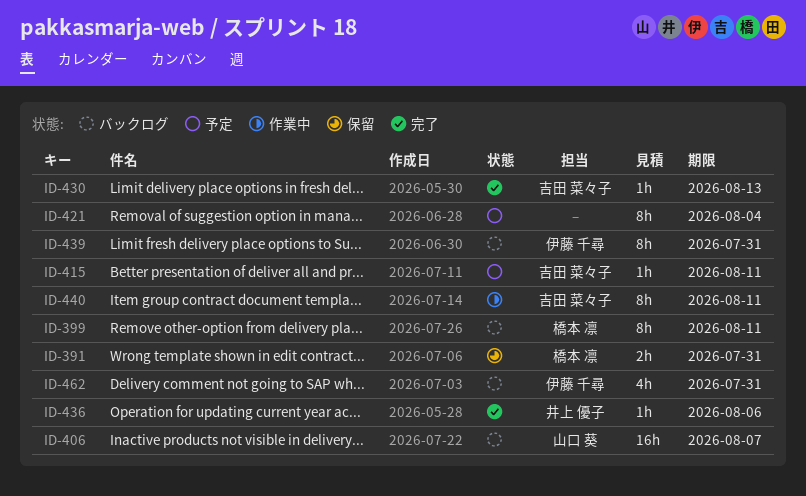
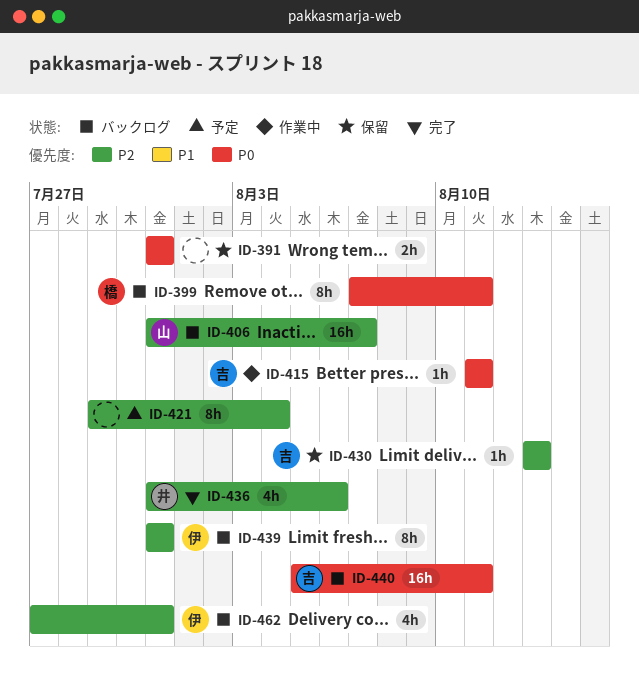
ID-391, owner: 橋本 凛 -> none
ID-415, status: 予定 -> 作業中
ID-430, status: 完了 -> 保留
ID-436, estimate: 1h -> 4h
ID-440, status: 作業中 -> バックログ
ID-440, estimate: 8h -> 16h

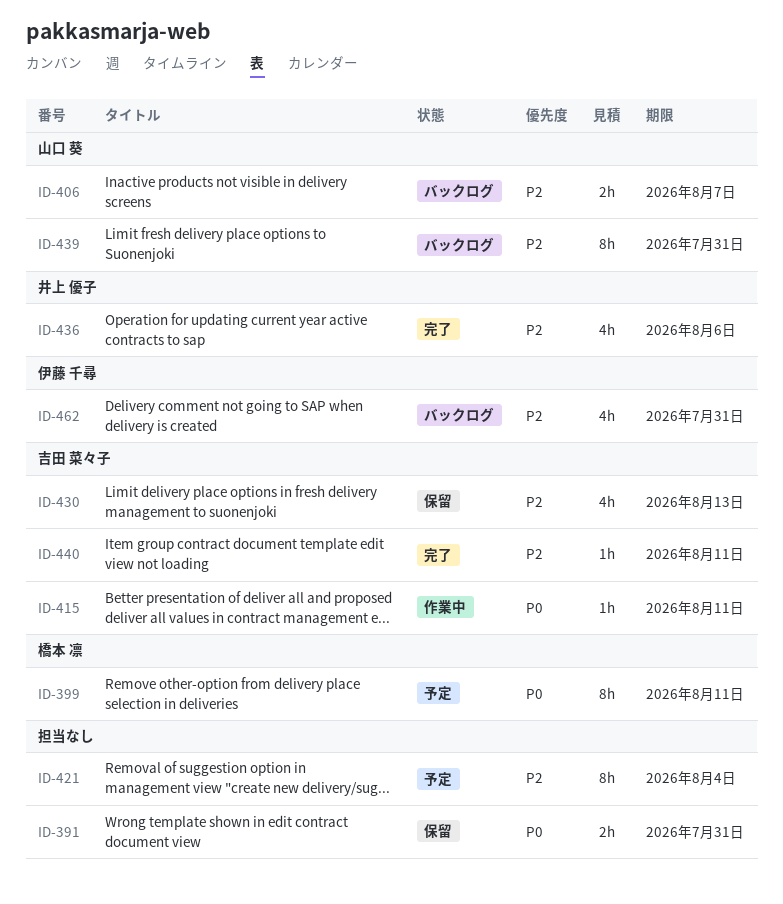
ID-399, status: バックログ -> 予定
ID-406, estimate: 16h -> 2h
ID-430, estimate: 1h -> 4h
ID-439, owner: 伊藤 千尋 -> 山口 葵
ID-440, status: バックログ -> 完了
ID-440, priority: P0 -> P2
ID-440, estimate: 16h -> 1h

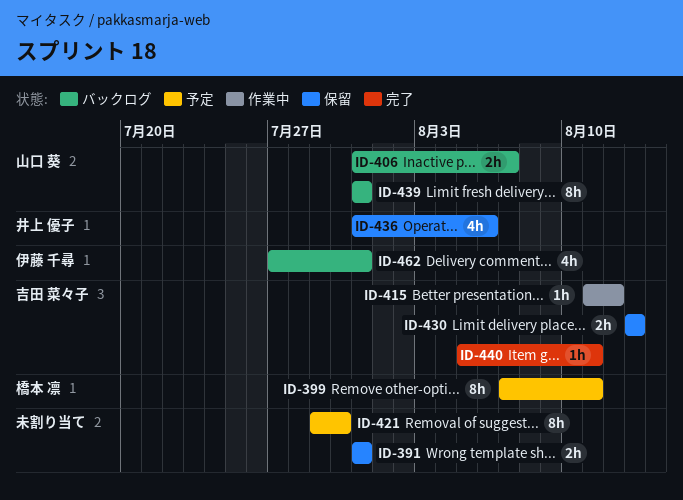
ID-415, due: Aug 11 -> Aug 12
ID-421, due: Aug 4 -> Jul 30
ID-430, estimate: 4h -> 2h
ID-436, status: 完了 -> 保留

